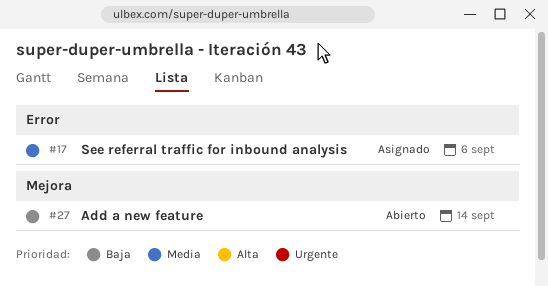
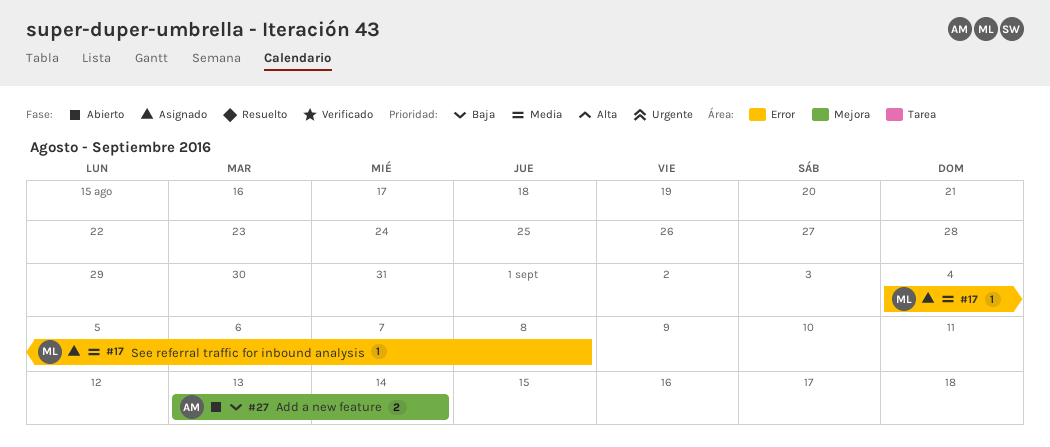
#17, due: Sep 6 -> Sep 8

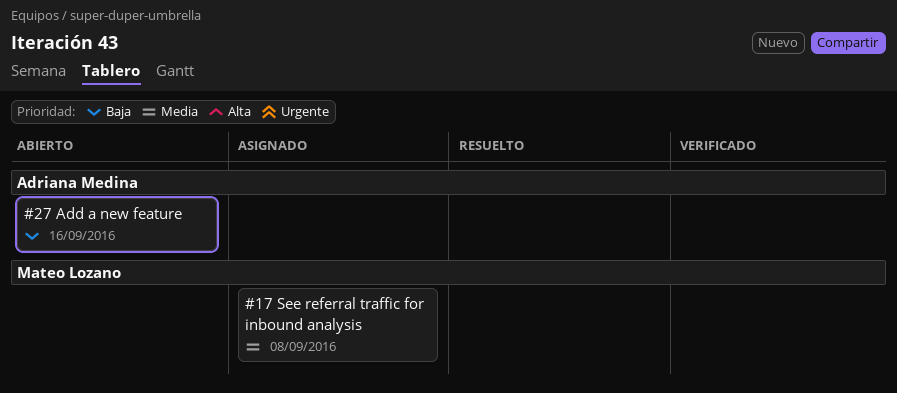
#27, due: Sep 14 -> Sep 16

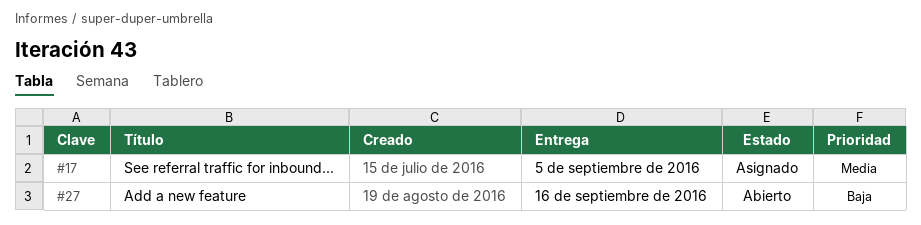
#17, due: Sep 8 -> Sep 5

